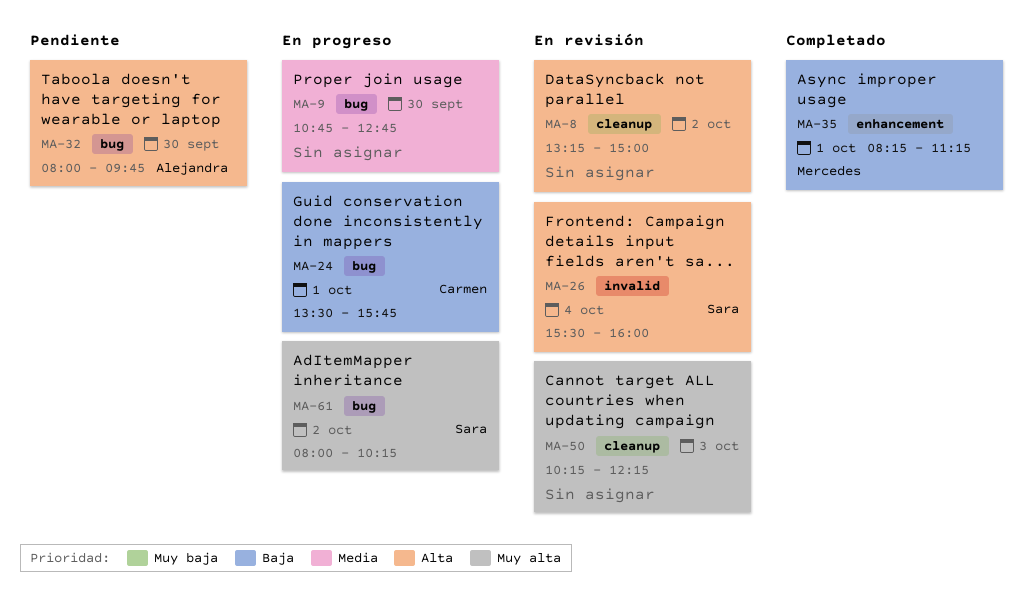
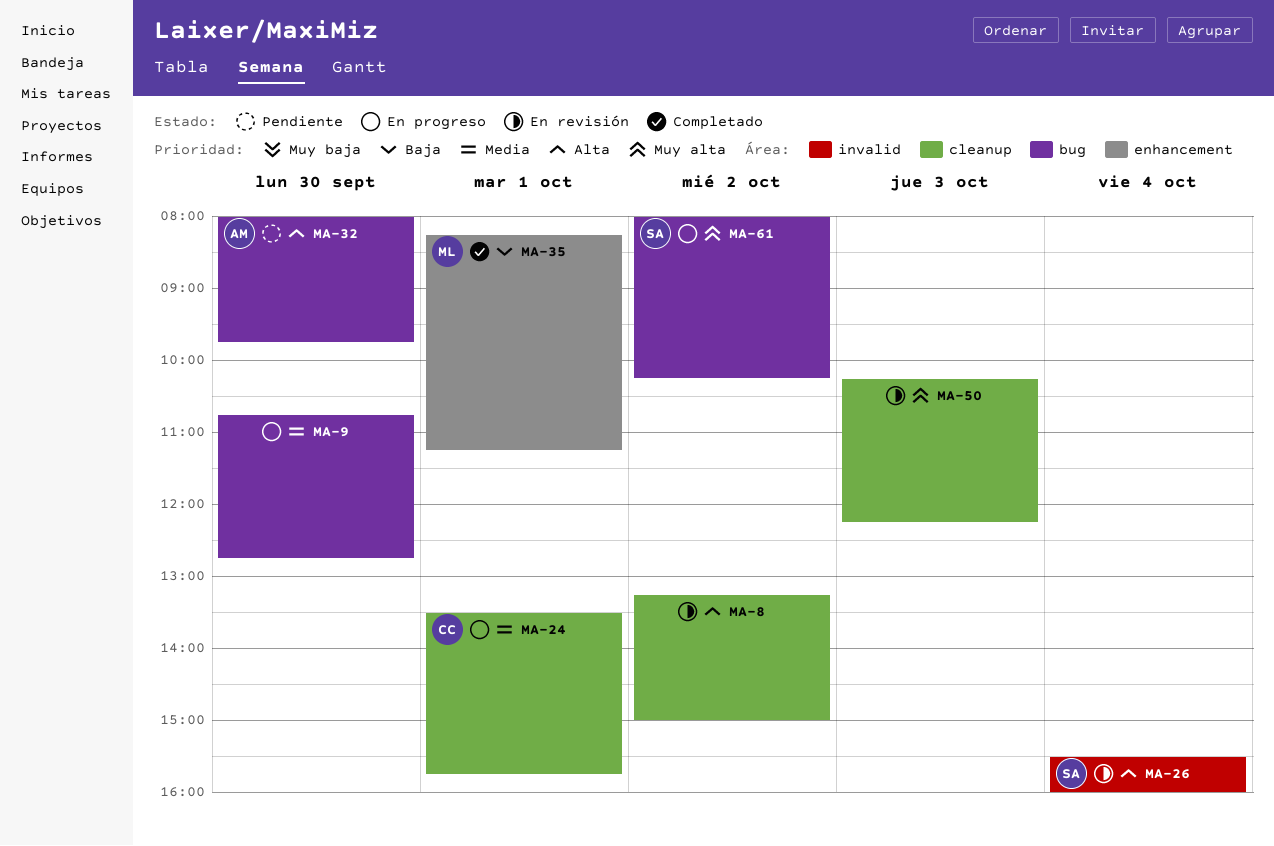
MA-24, priority: Baja -> Media
MA-24, label: bug -> cleanup

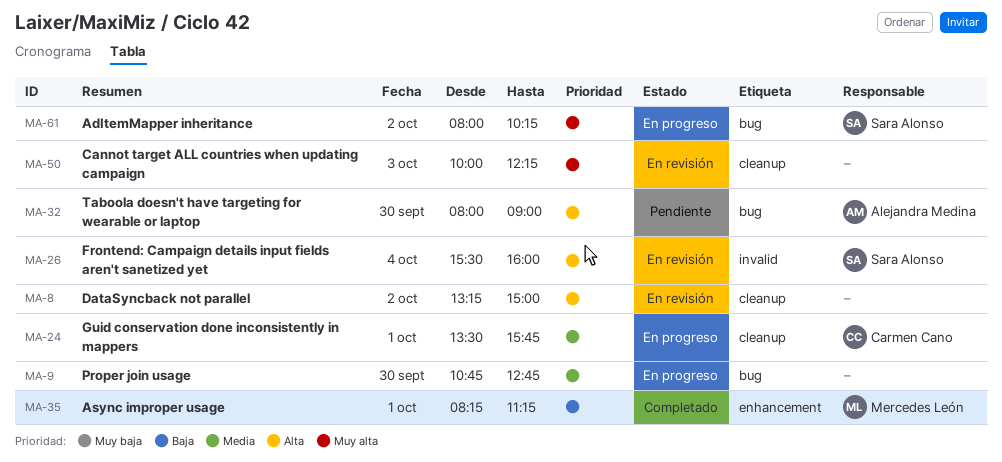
MA-32, ends: 09:45 -> 09:00
MA-50, begins: 10:15 -> 10:00

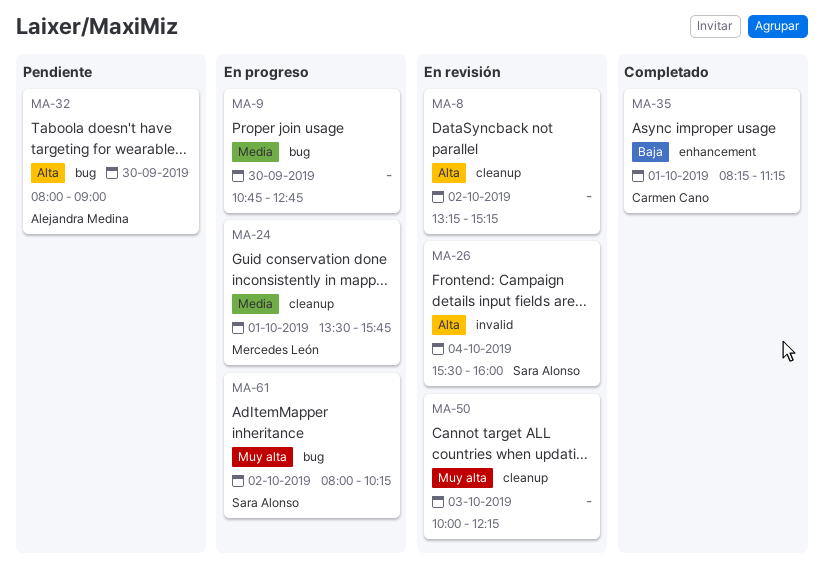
MA-8, ends: 15:00 -> 15:15
MA-24, owner: Carmen Cano -> Mercedes León
MA-35, owner: Mercedes León -> Carmen Cano

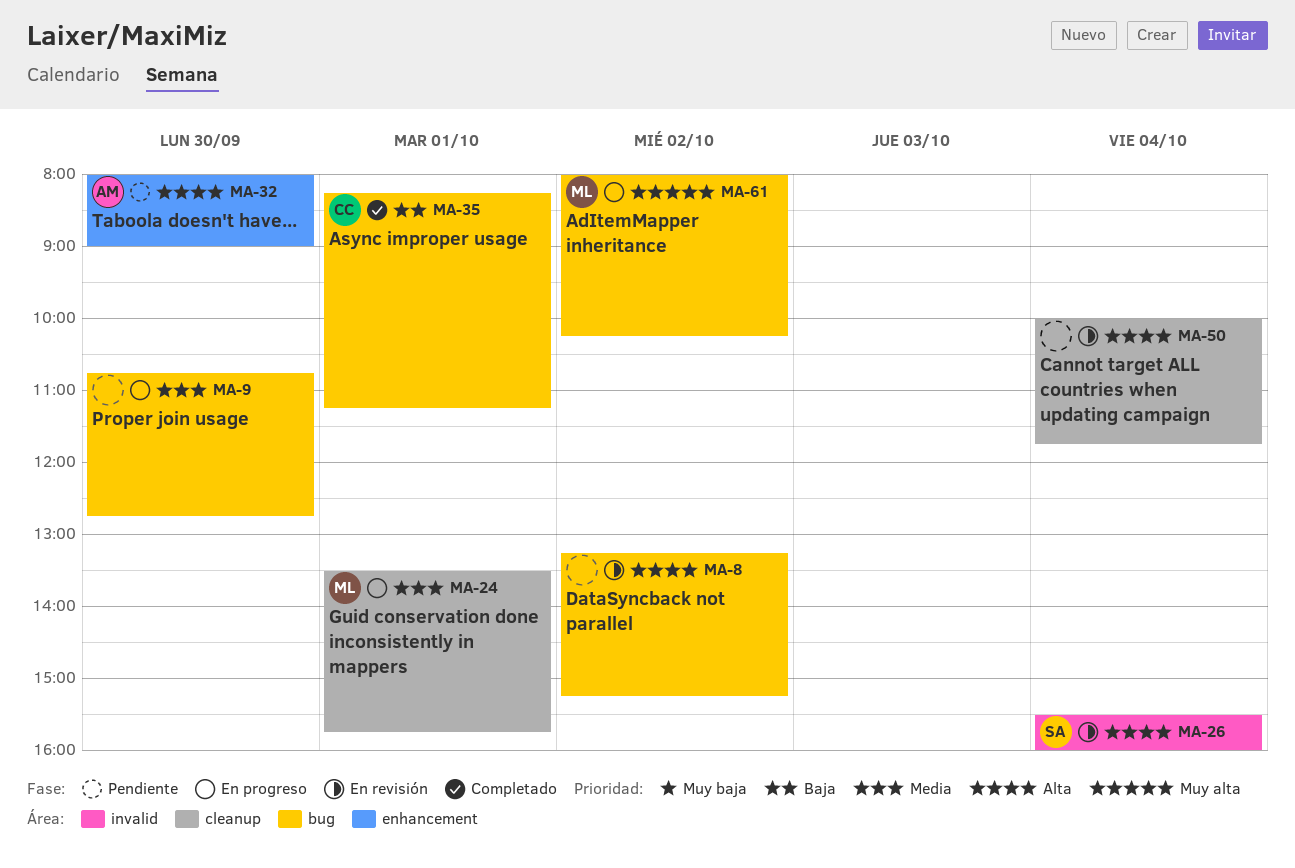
MA-8, label: cleanup -> bug
MA-32, label: bug -> enhancement
MA-35, label: enhancement -> bug
MA-50, priority: Muy alta -> Alta
MA-50, day: Oct 3 -> Oct 4
MA-50, ends: 12:15 -> 11:45
MA-61, owner: Sara Alonso -> Mercedes León

